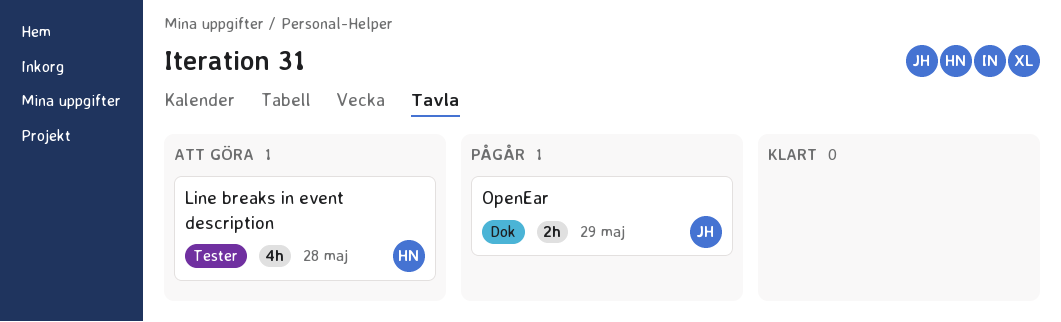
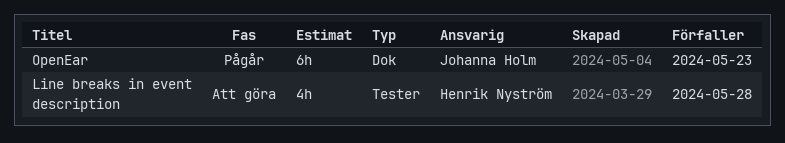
OpenEar, estimate: 2h -> 6h
OpenEar, due: May 29 -> May 23

